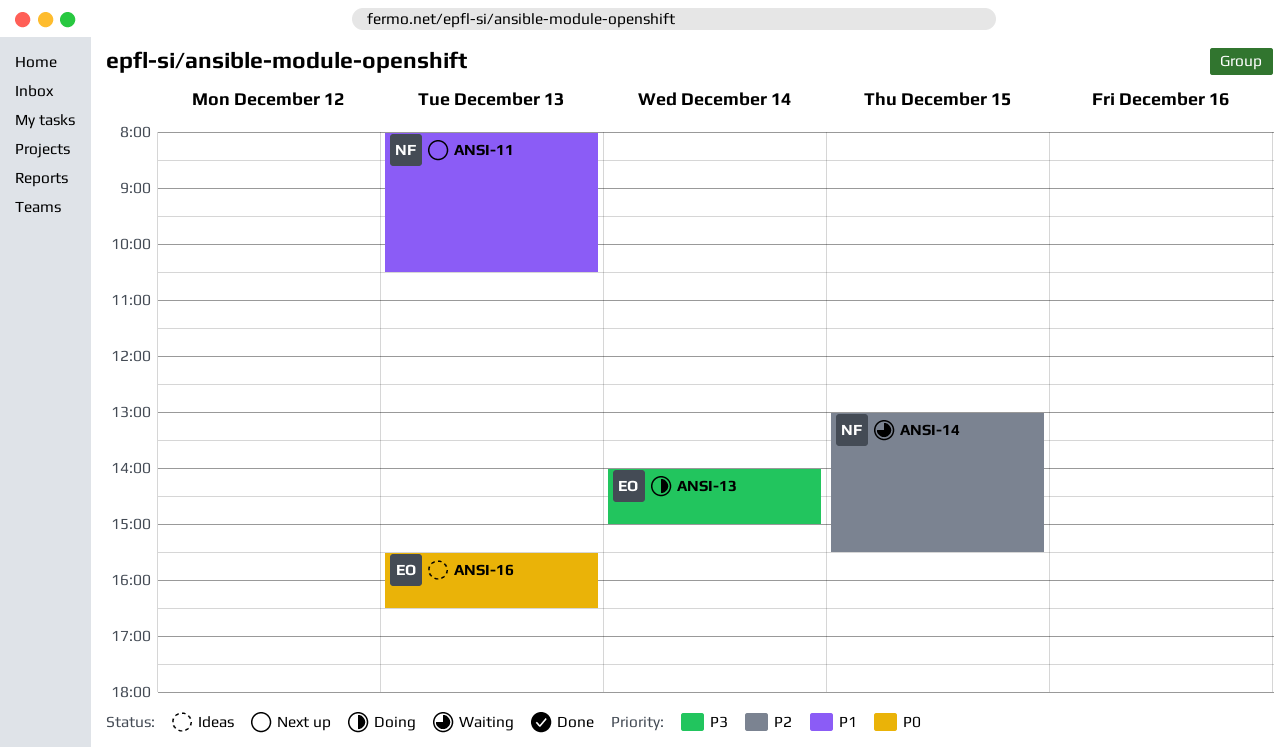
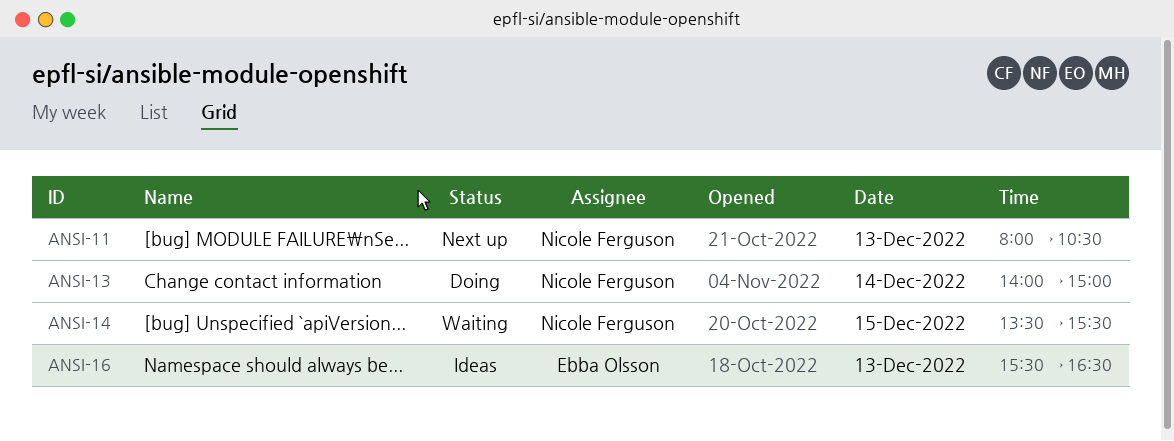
ANSI-13, owner: Ebba Olsson -> Nicole Ferguson
ANSI-14, begins: 13:00 -> 13:30

